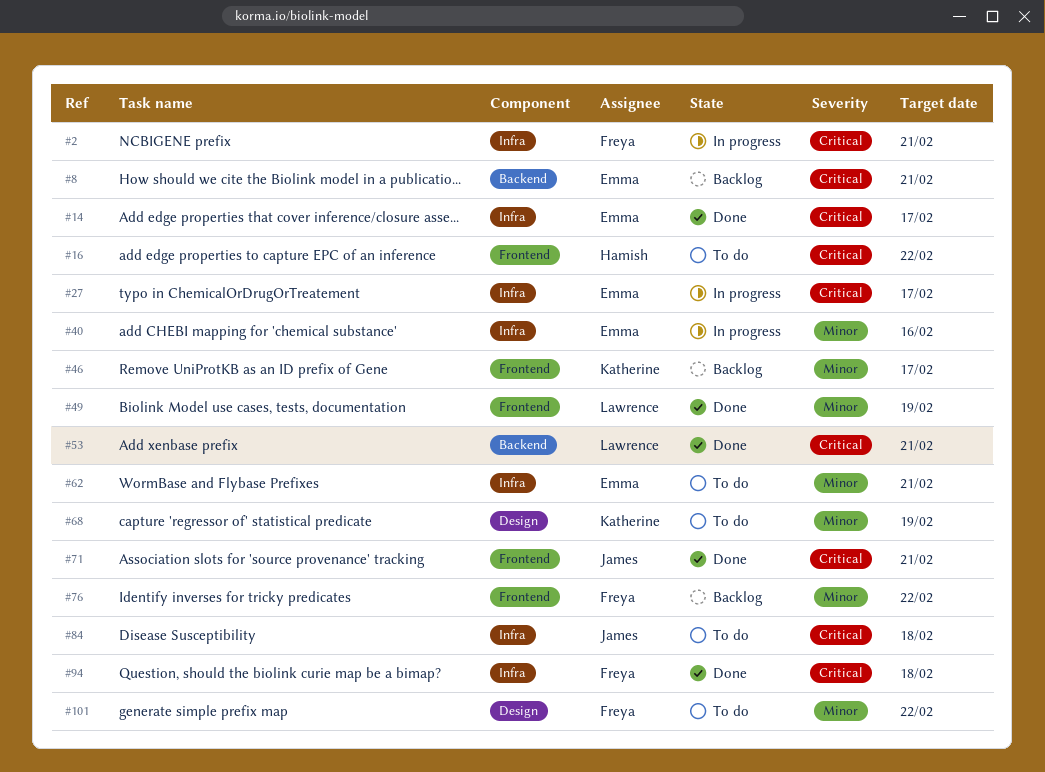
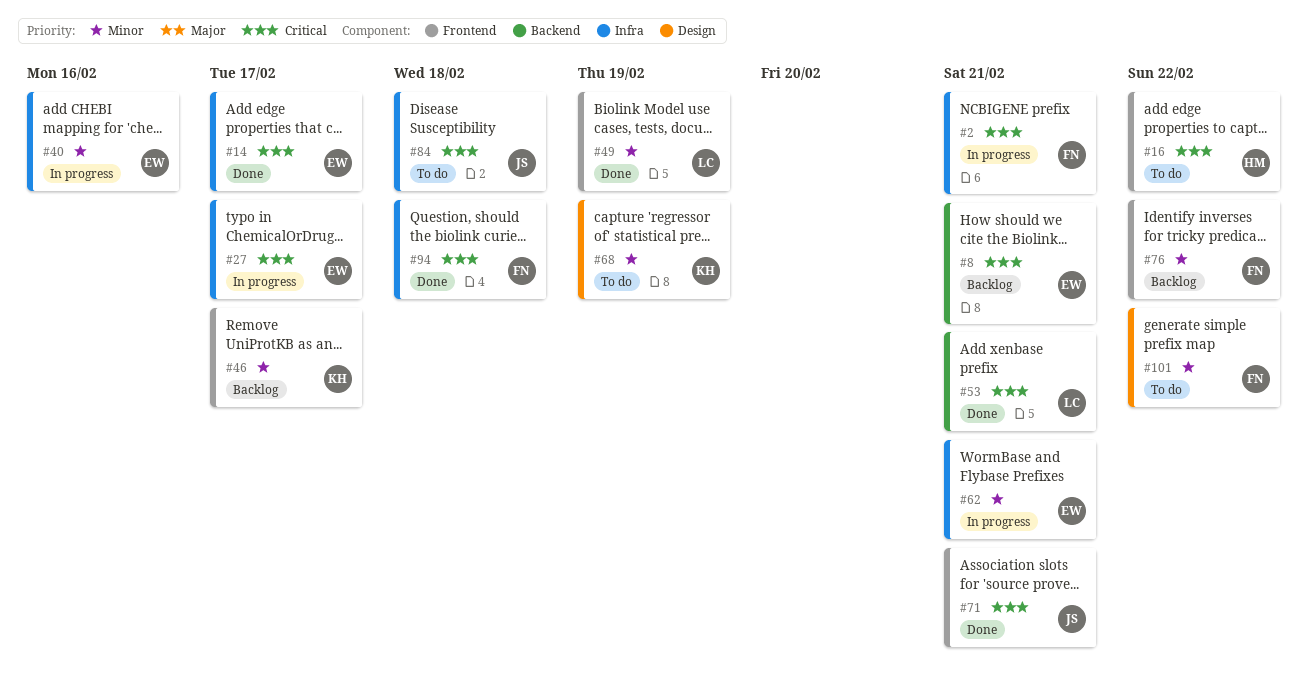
#62, status: To do -> In progress

